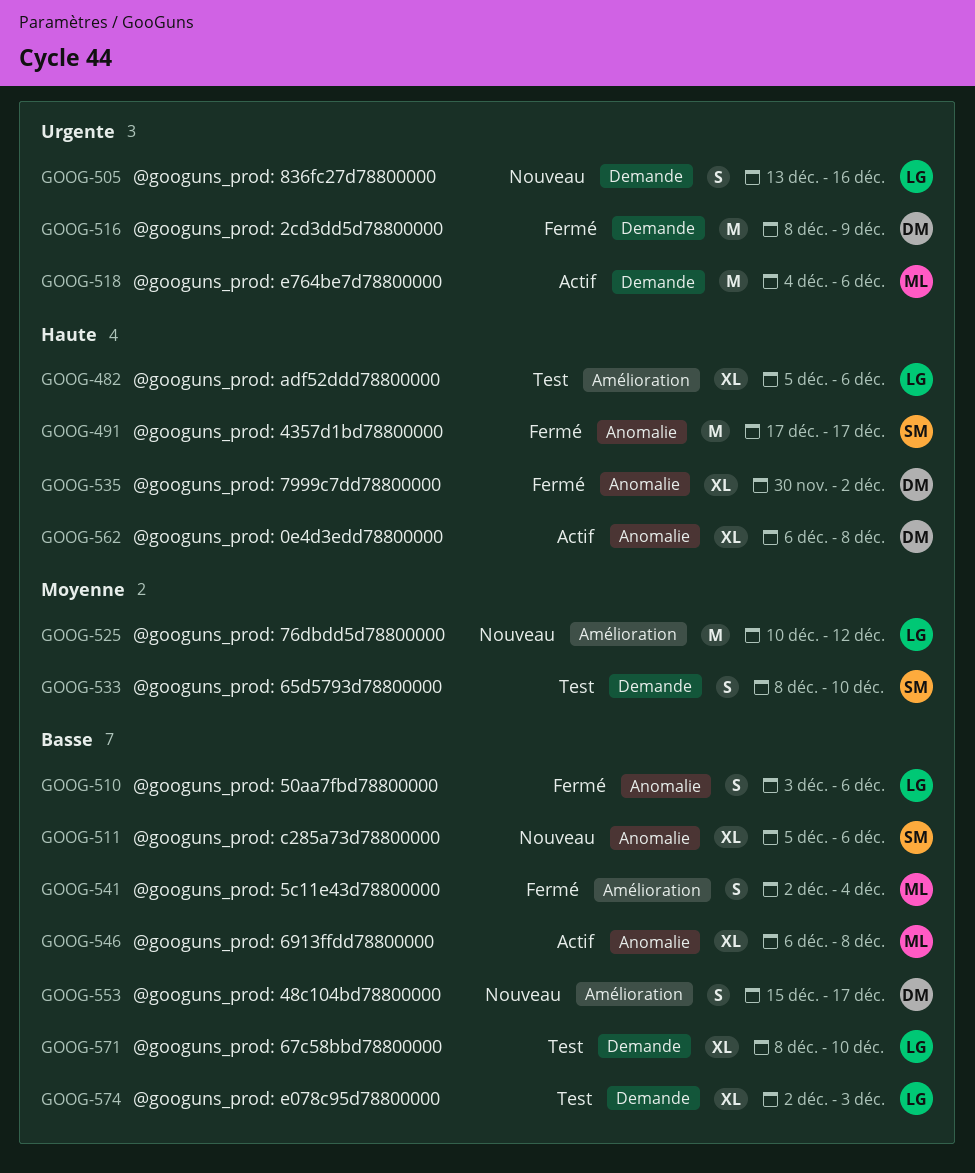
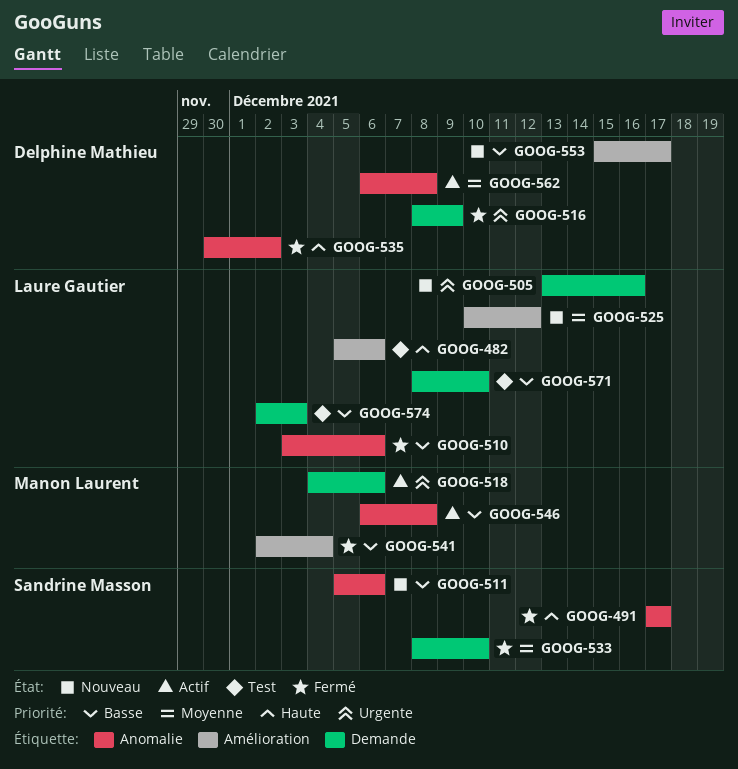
GOOG-533, status: Test -> Fermé
GOOG-562, priority: Haute -> Moyenne

